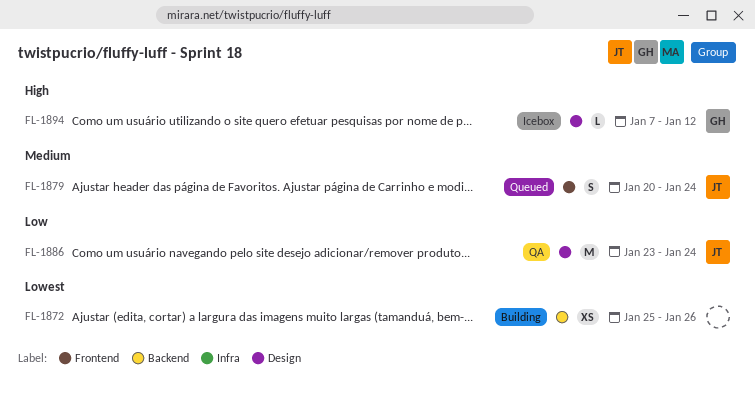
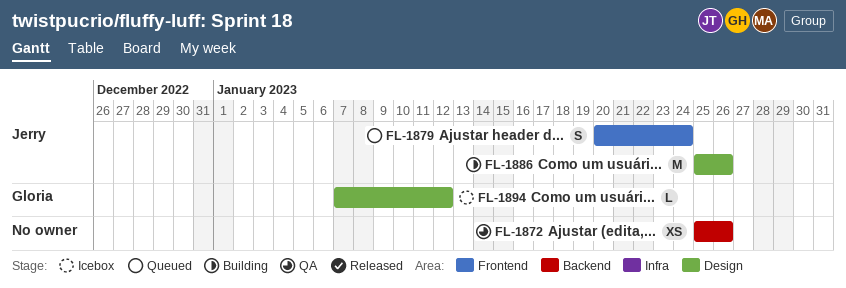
FL-1872, status: Building -> QA
FL-1886, status: QA -> Building
FL-1886, start: Jan 23 -> Jan 25
FL-1886, due: Jan 24 -> Jan 26

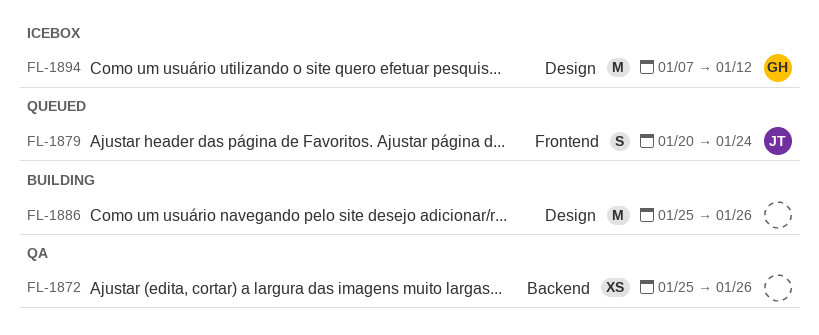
FL-1886, owner: Jerry -> none
FL-1894, estimate: L -> M

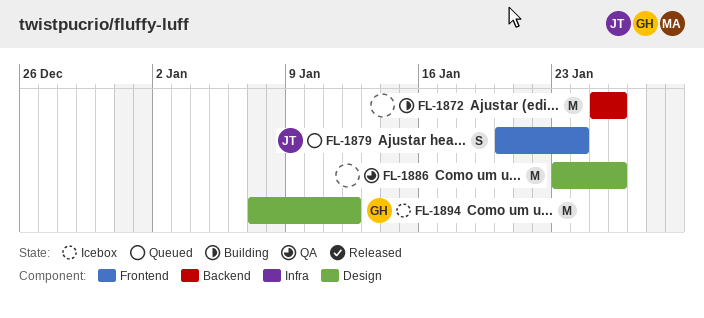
FL-1872, status: QA -> Building
FL-1872, estimate: XS -> M
FL-1886, status: Building -> QA
FL-1886, start: Jan 25 -> Jan 23

